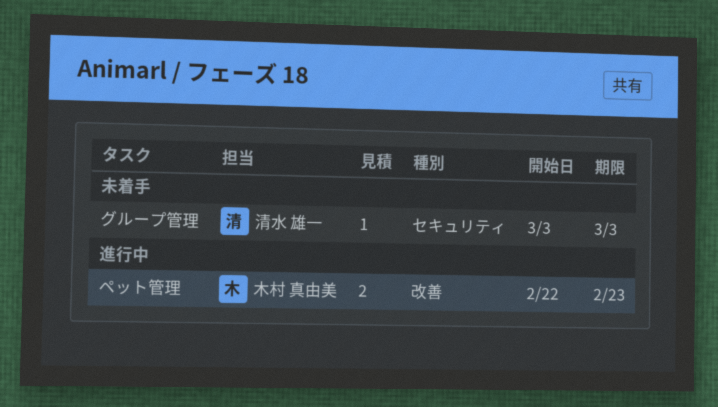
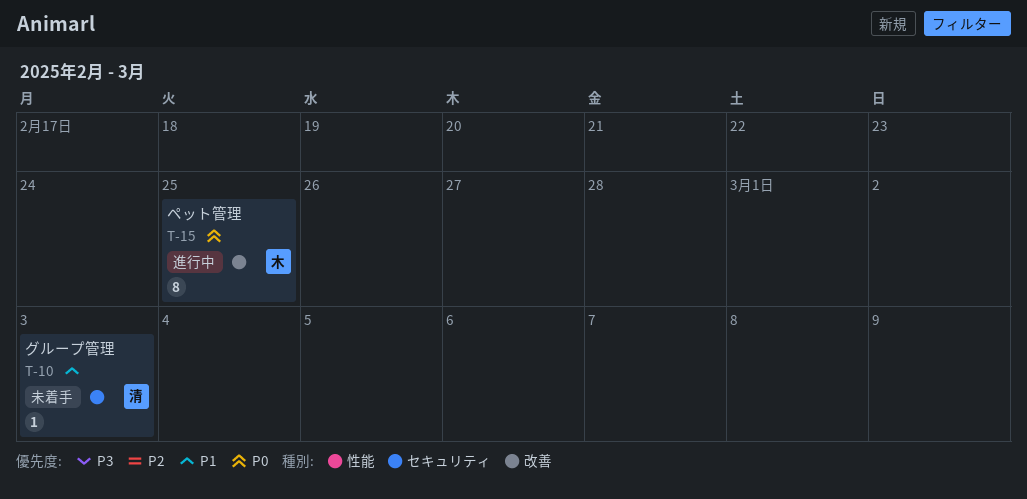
ペット管理, estimate: 2 -> 8
ペット管理, due: Feb 23 -> Feb 25

